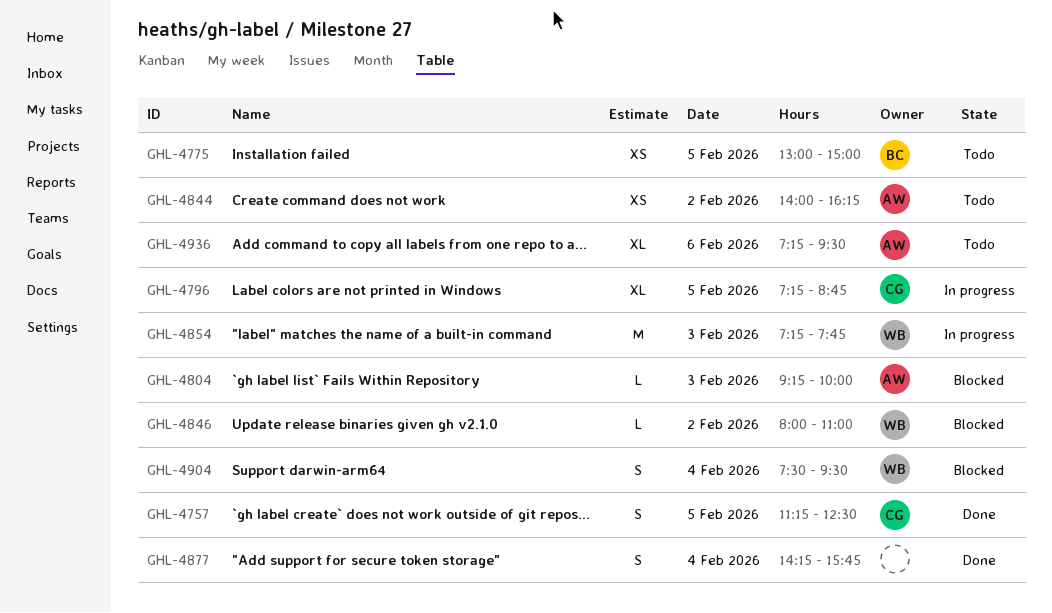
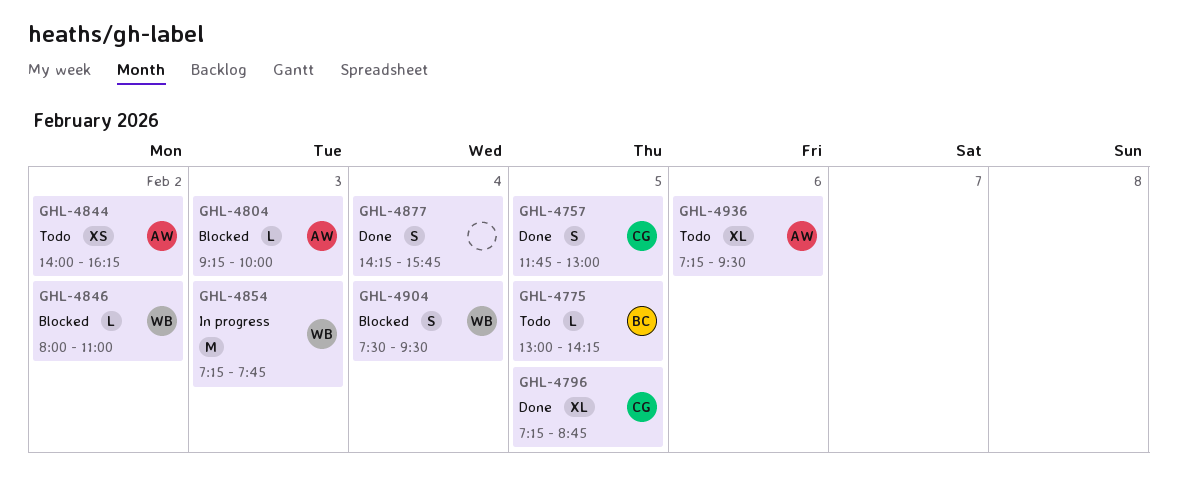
GHL-4757, begins: 11:15 -> 11:45
GHL-4757, ends: 12:30 -> 13:00
GHL-4775, estimate: XS -> L
GHL-4775, ends: 15:00 -> 14:15
GHL-4796, status: In progress -> Done

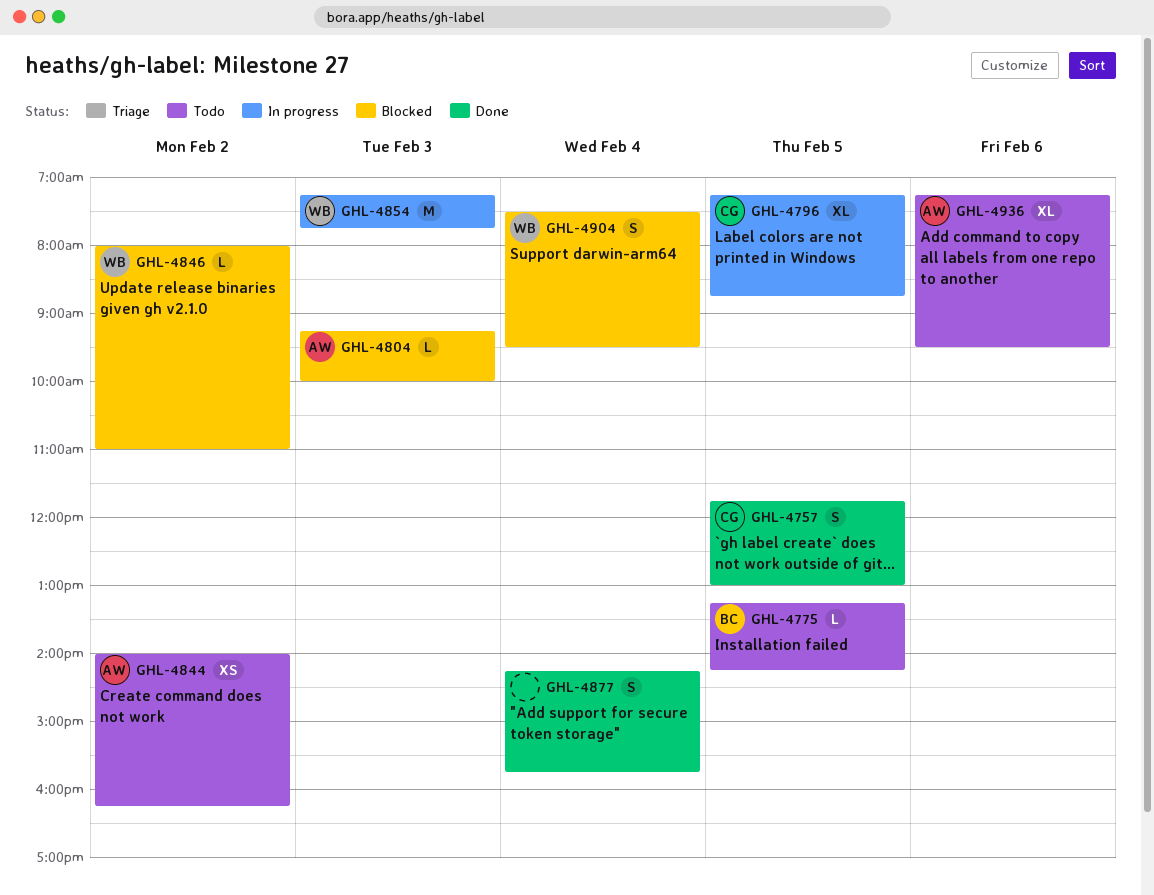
GHL-4775, begins: 13:00 -> 13:15
GHL-4796, status: Done -> In progress

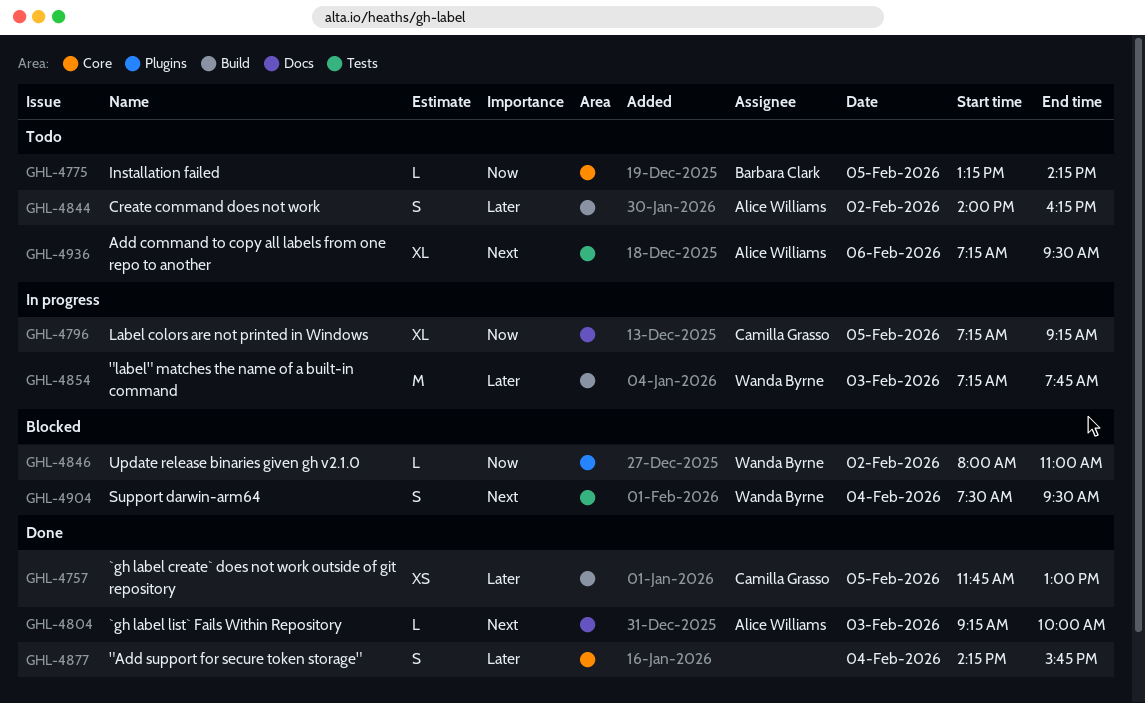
GHL-4757, estimate: S -> XS
GHL-4796, ends: 08:45 -> 09:15
GHL-4804, status: Blocked -> Done
GHL-4844, estimate: XS -> S

